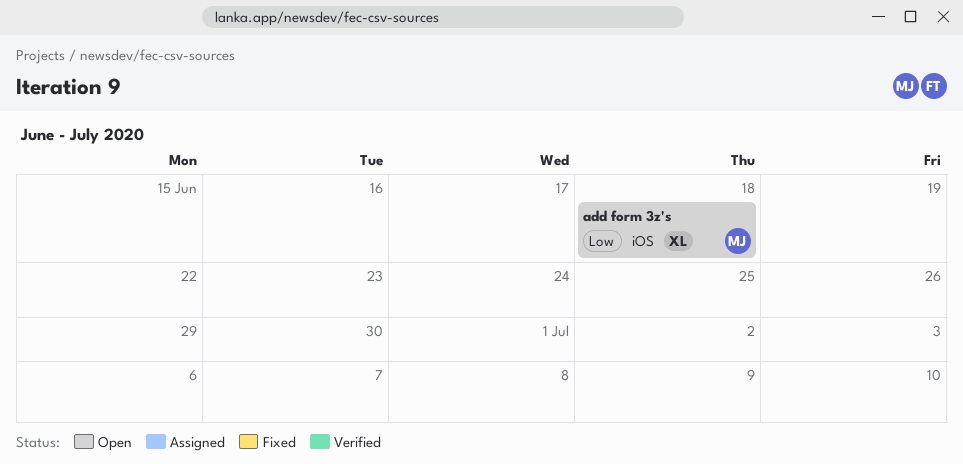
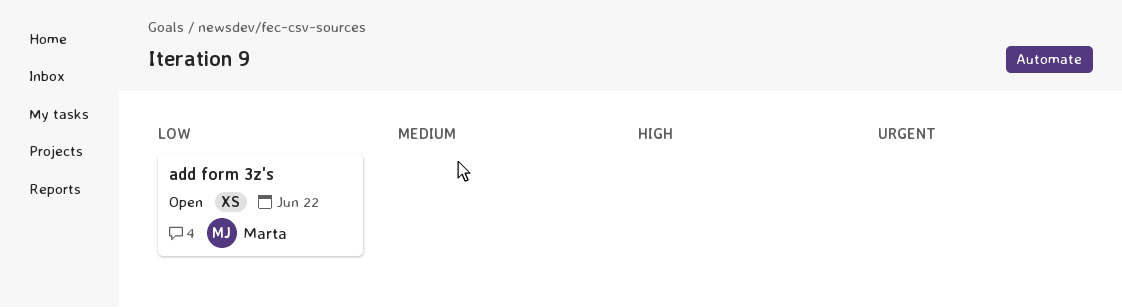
add form 3z's, estimate: XL -> XS
add form 3z's, due: Jun 18 -> Jun 22

